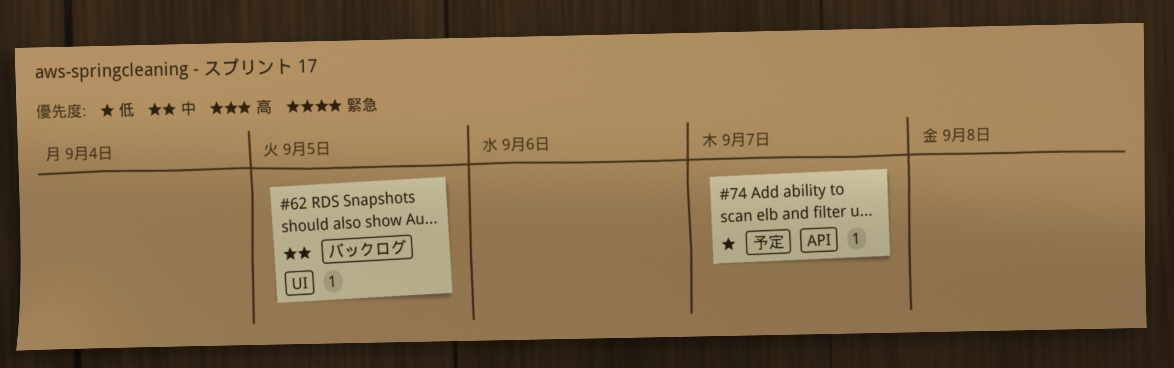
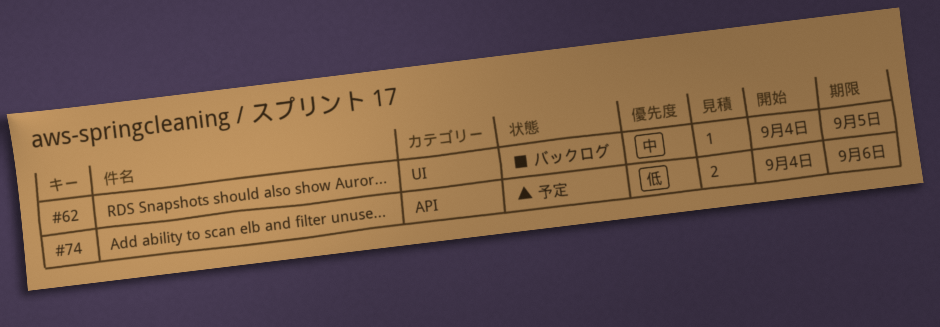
#74, estimate: 1 -> 2
#74, due: Sep 7 -> Sep 6

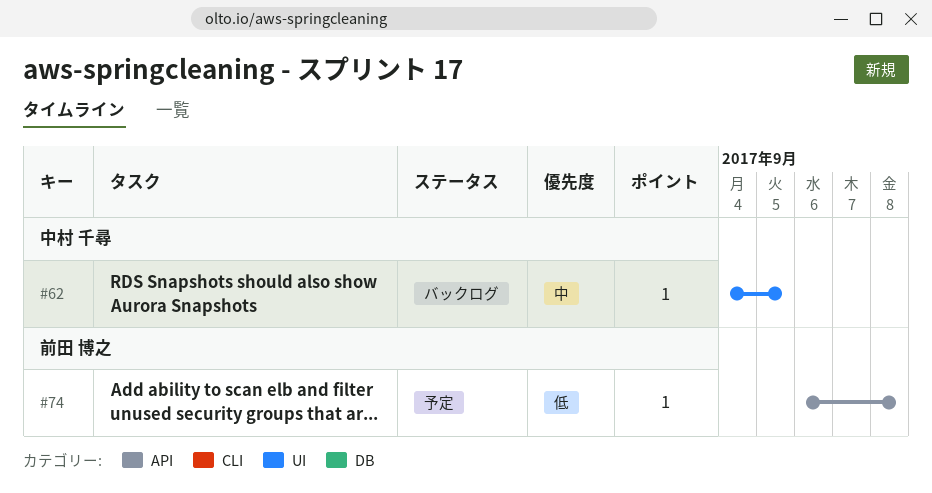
#74, estimate: 2 -> 1
#74, start: Sep 4 -> Sep 6
#74, due: Sep 6 -> Sep 8

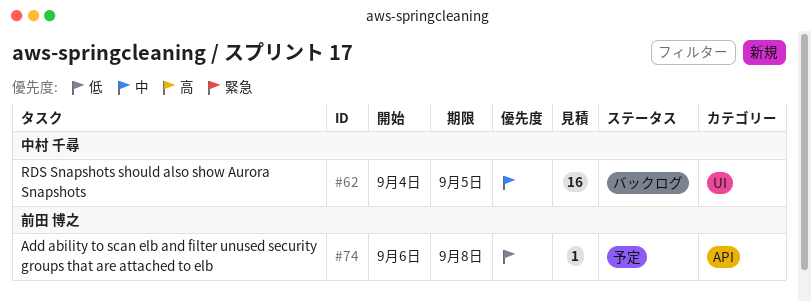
#62, estimate: 1 -> 16

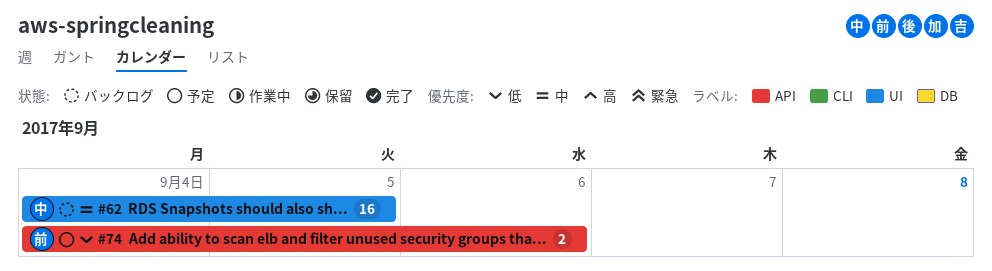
#74, estimate: 1 -> 2
#74, start: Sep 6 -> Sep 4
#74, due: Sep 8 -> Sep 6

